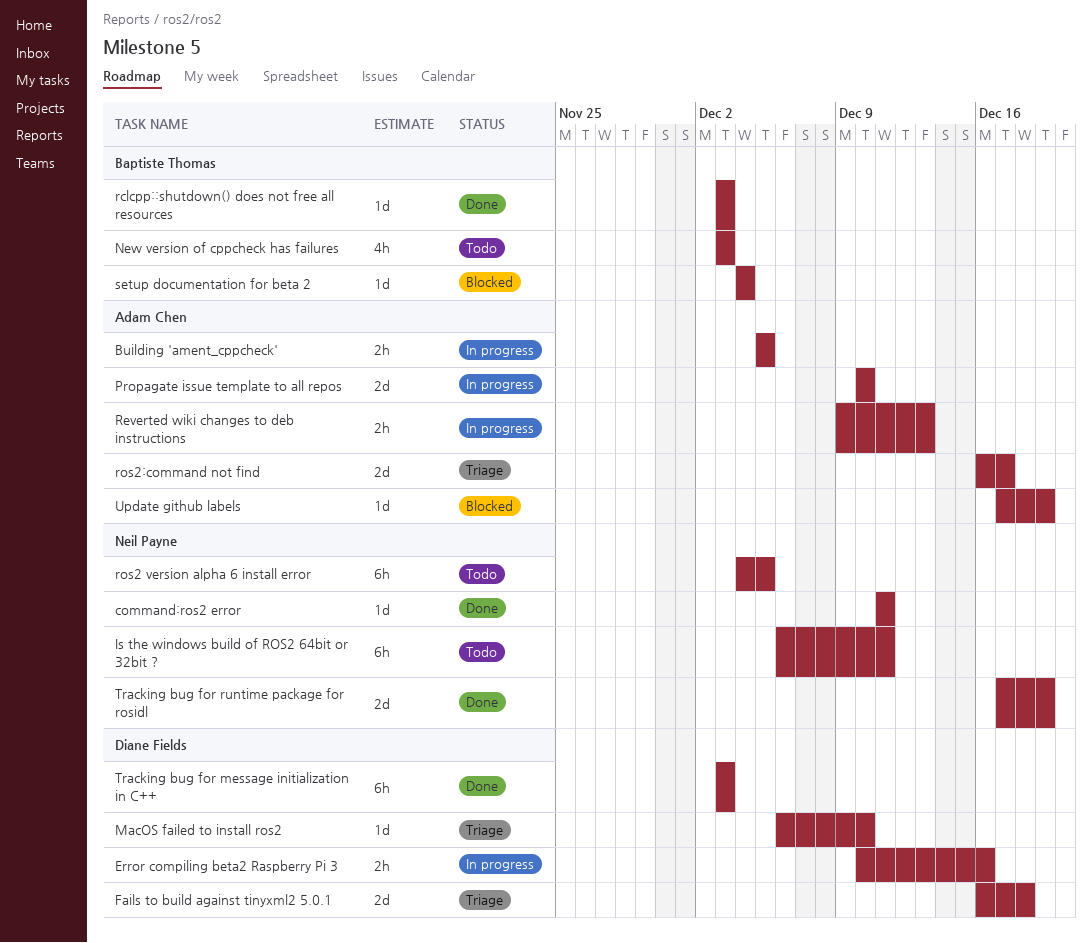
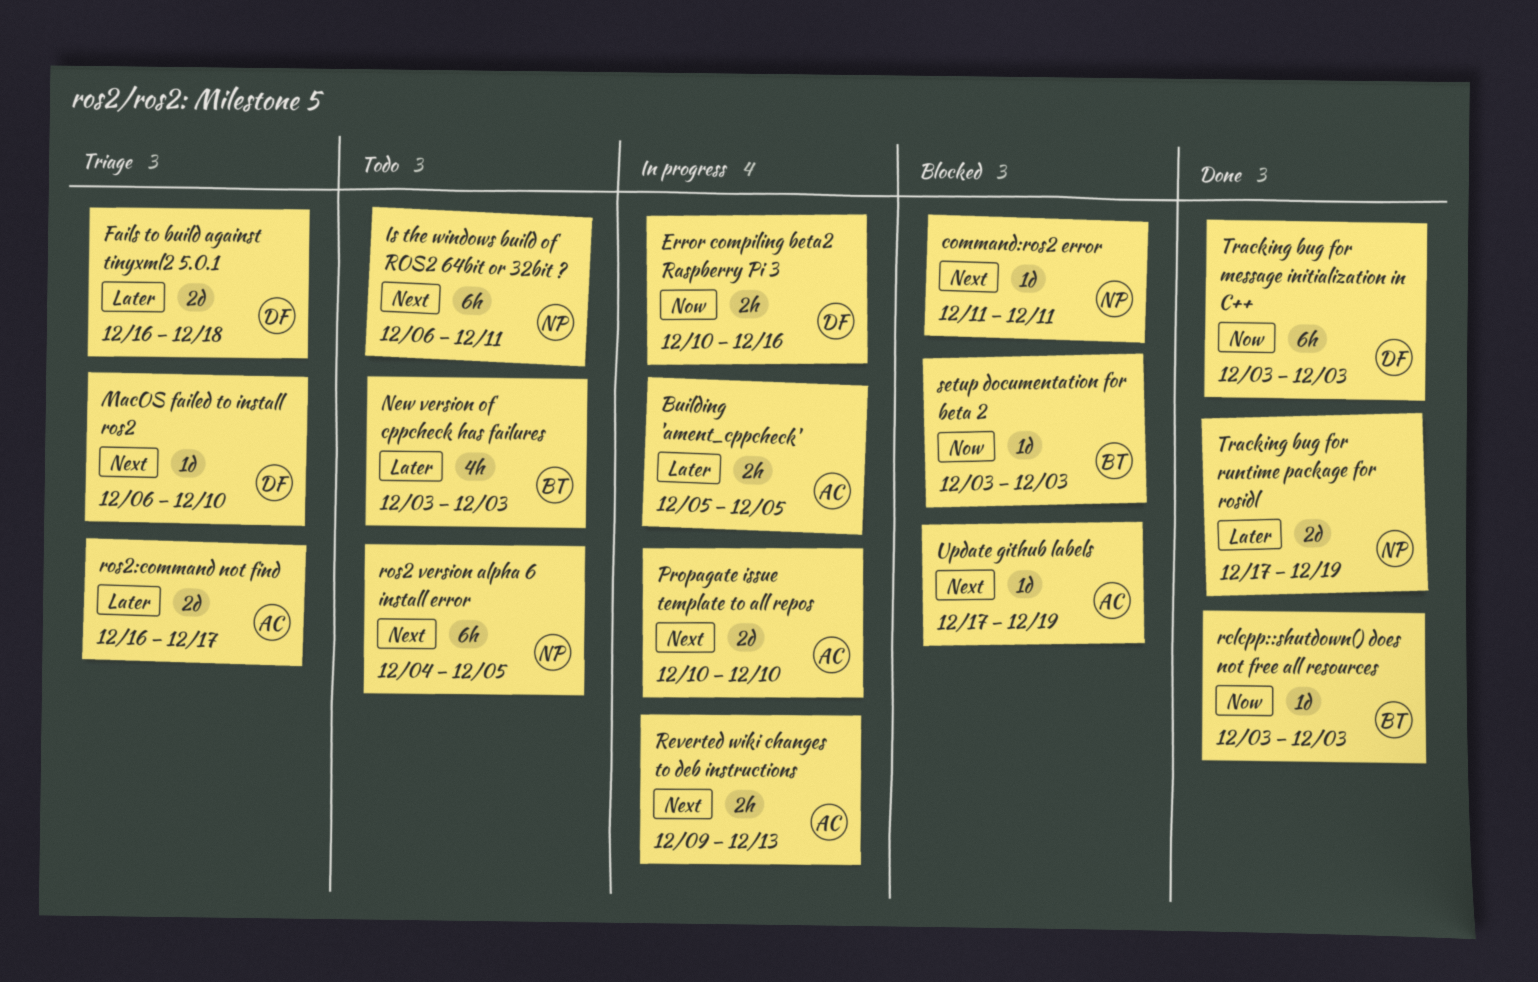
command:ros2 error, status: Done -> Blocked
setup documentation for beta 2, start: Dec 4 -> Dec 3
setup documentation for beta 2, due: Dec 4 -> Dec 3

